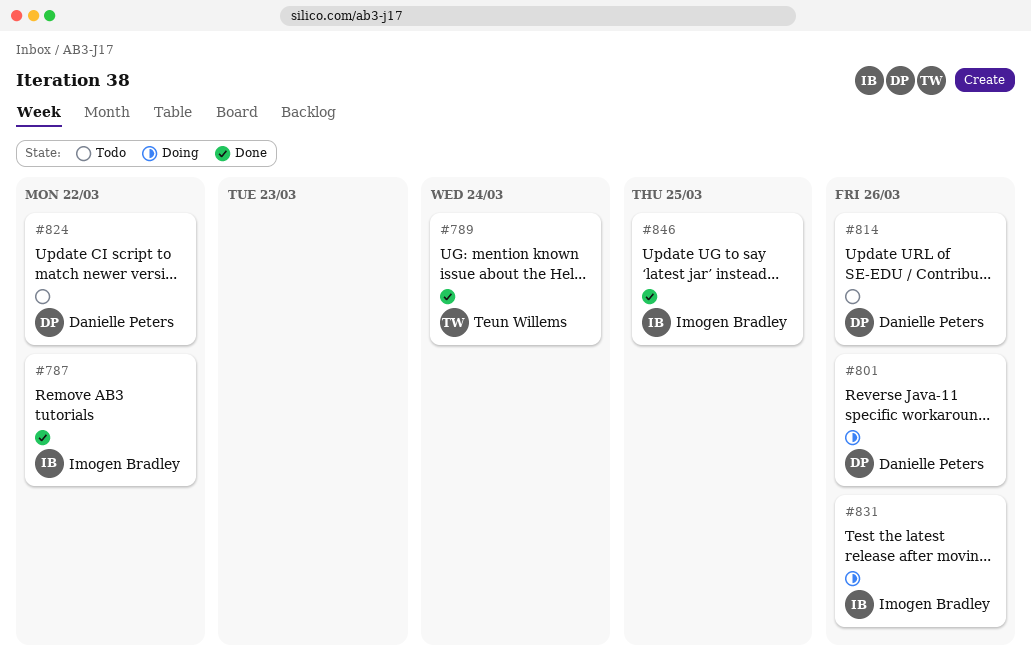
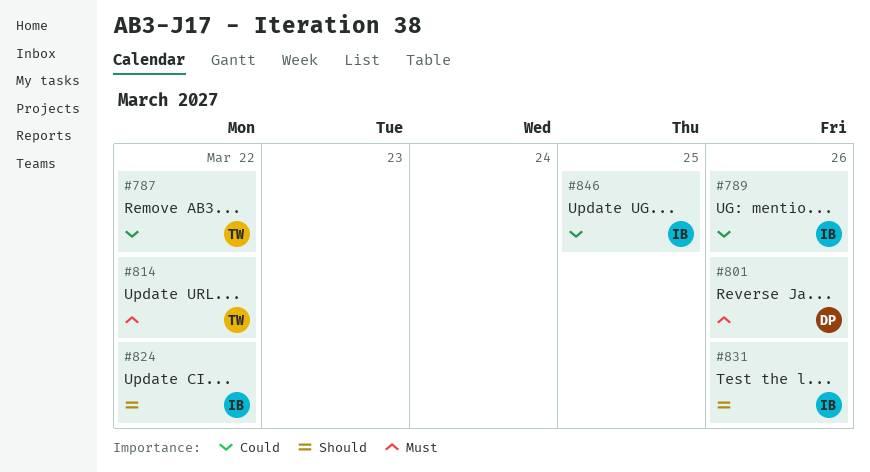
#787, owner: Imogen Bradley -> Teun Willems
#789, owner: Teun Willems -> Imogen Bradley
#789, due: Mar 24 -> Mar 26
#814, owner: Danielle Peters -> Teun Willems
#814, due: Mar 26 -> Mar 22
#824, owner: Danielle Peters -> Imogen Bradley

